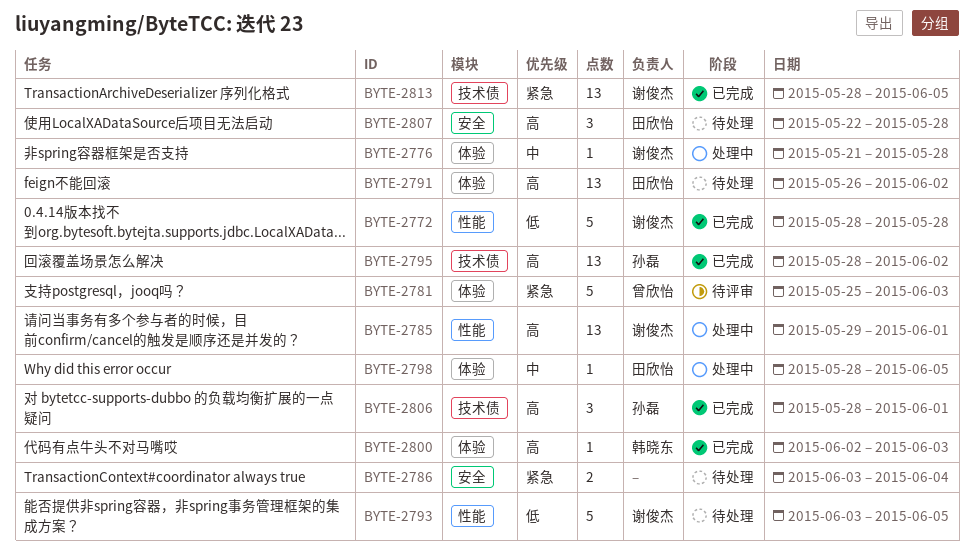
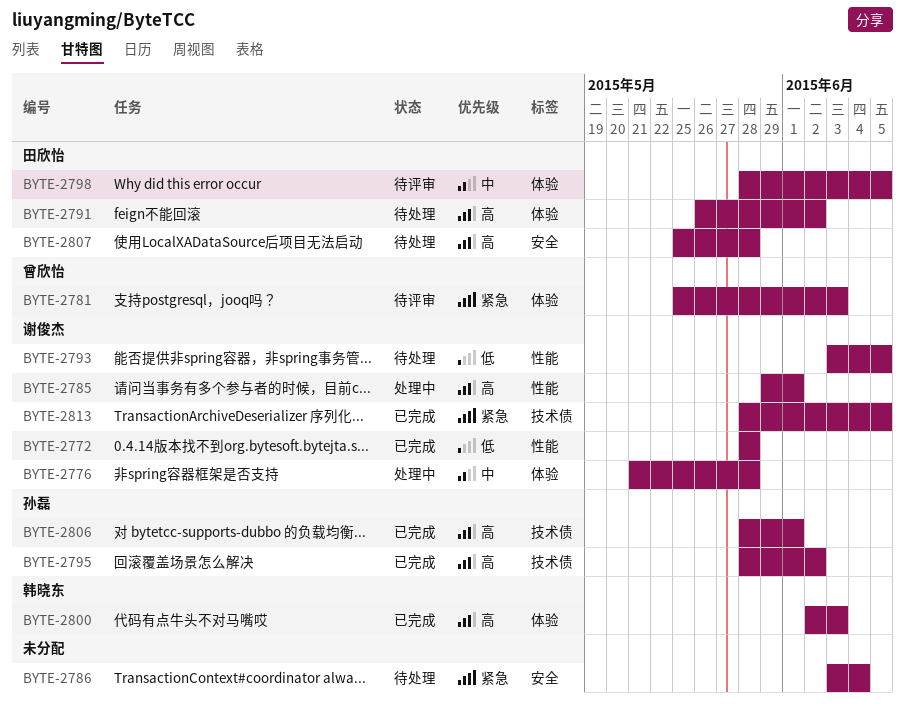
BYTE-2798, status: 处理中 -> 待评审
BYTE-2807, start: May 22 -> May 25

